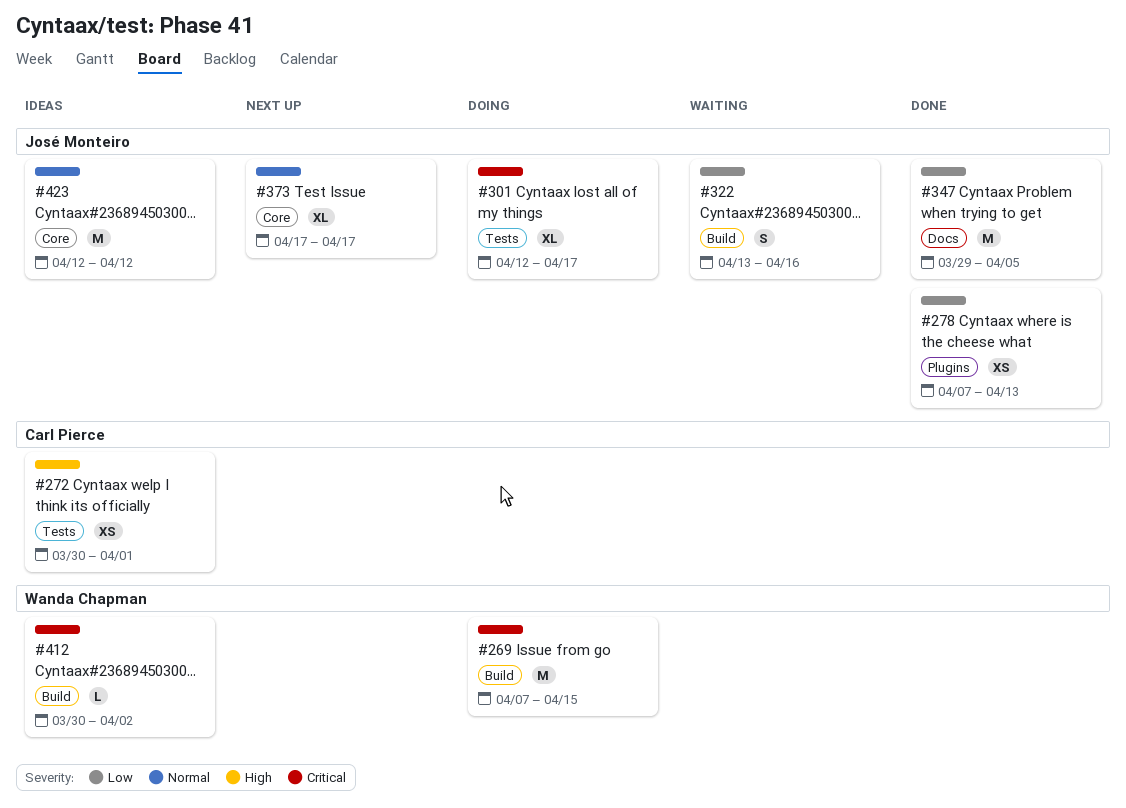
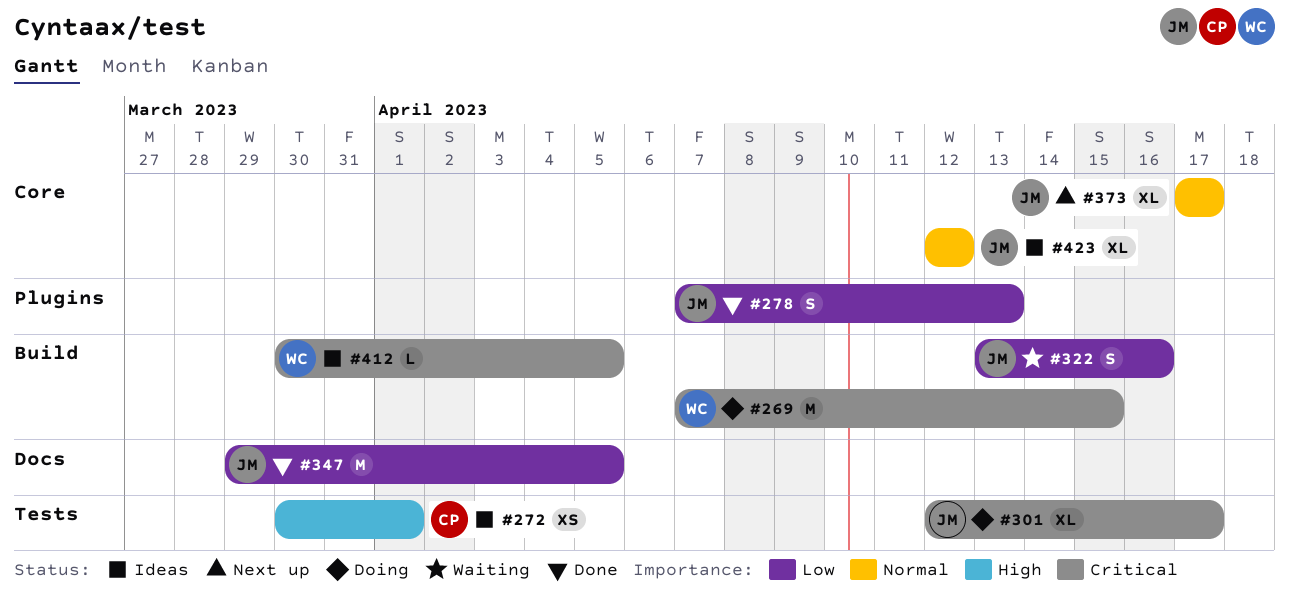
#278, estimate: XS -> S
#412, due: Apr 2 -> Apr 5
#423, estimate: M -> XL

